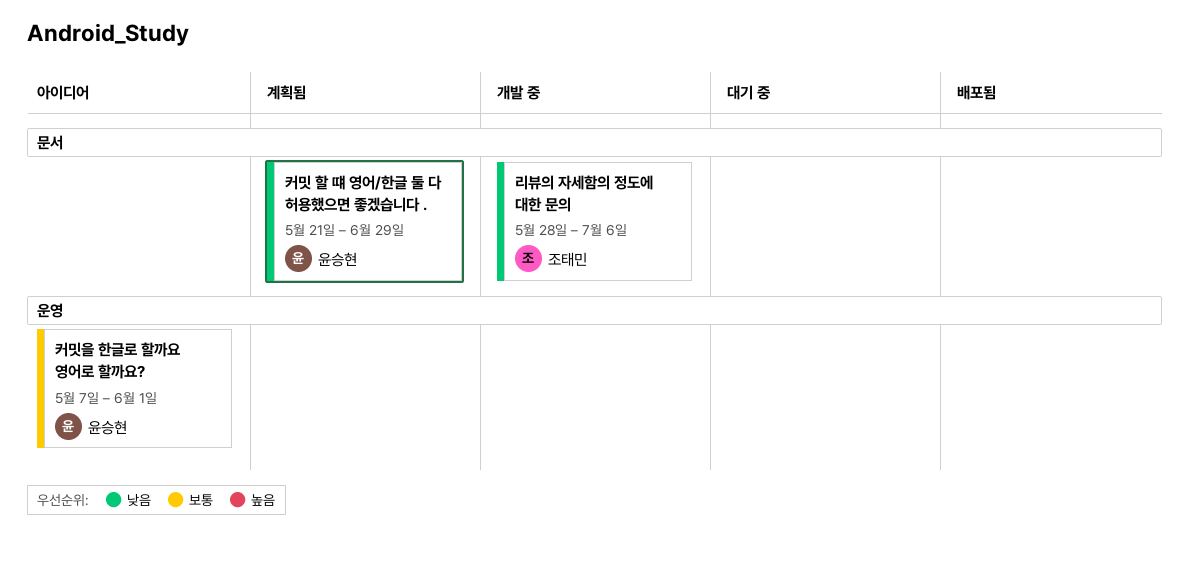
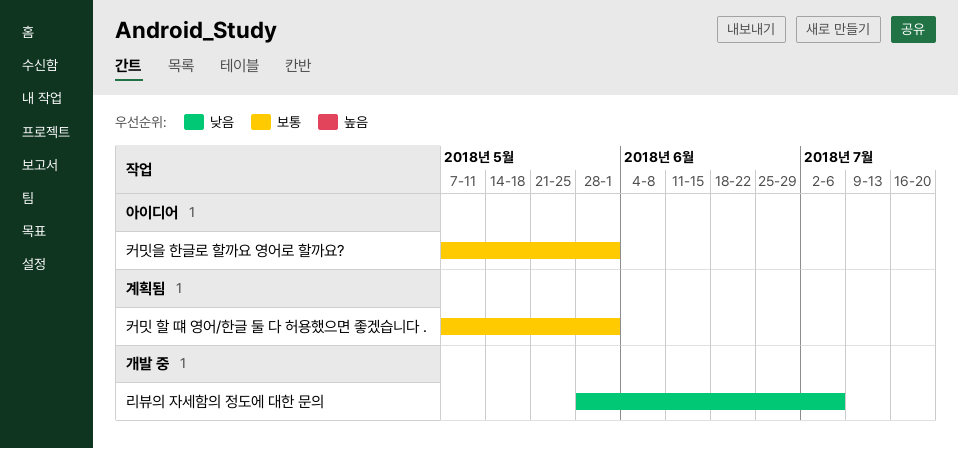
커밋 할 떄 영어/한글 둘 다 허용했으면 좋겠습니다 ., priority: 낮음 -> 보통
커밋 할 떄 영어/한글 둘 다 허용했으면 좋겠습니다 ., start: May 21 -> May 7
커밋 할 떄 영어/한글 둘 다 허용했으면 좋겠습니다 ., due: Jun 29 -> Jun 1

